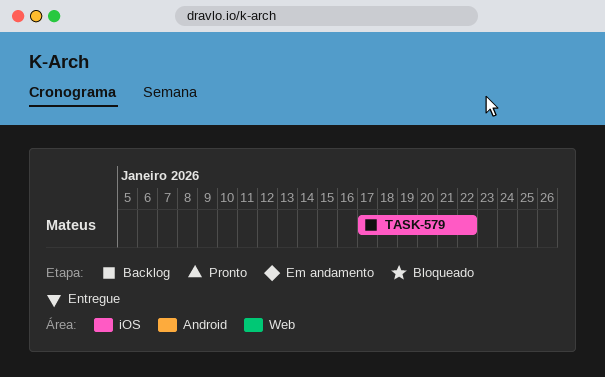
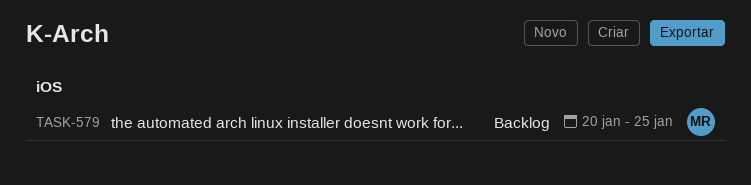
TASK-579, start: Jan 17 -> Jan 20
TASK-579, due: Jan 22 -> Jan 25

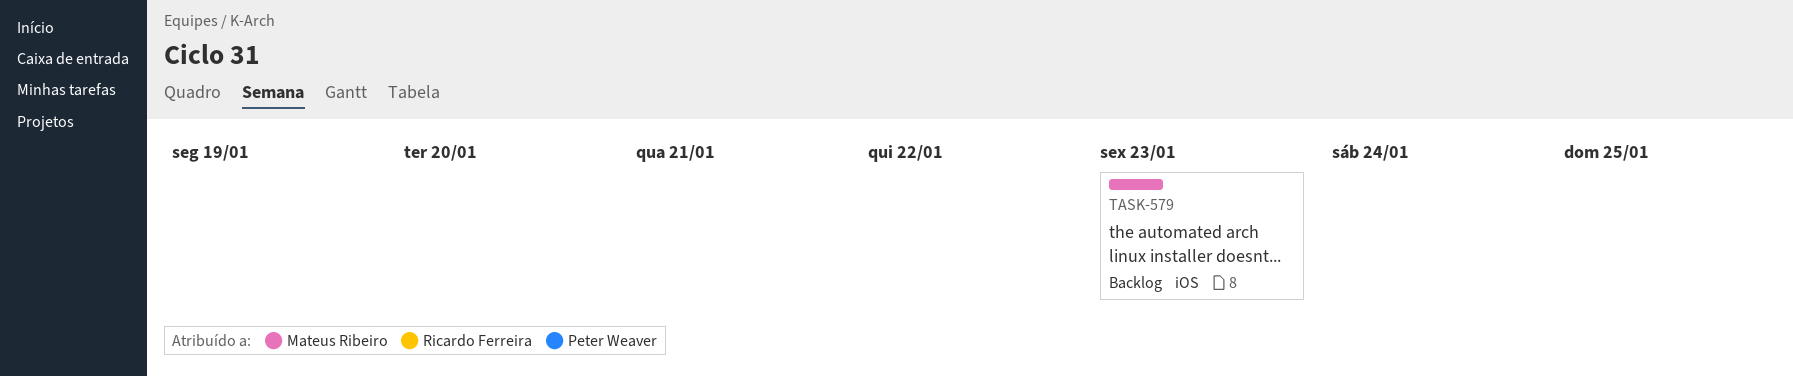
TASK-579, due: Jan 25 -> Jan 23

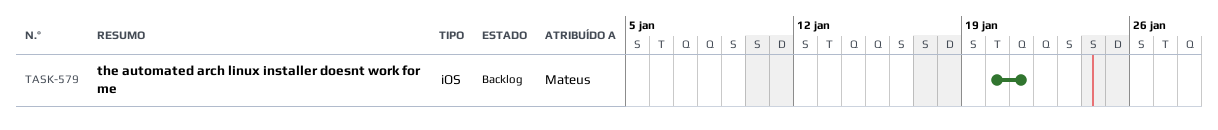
TASK-579, due: Jan 23 -> Jan 21

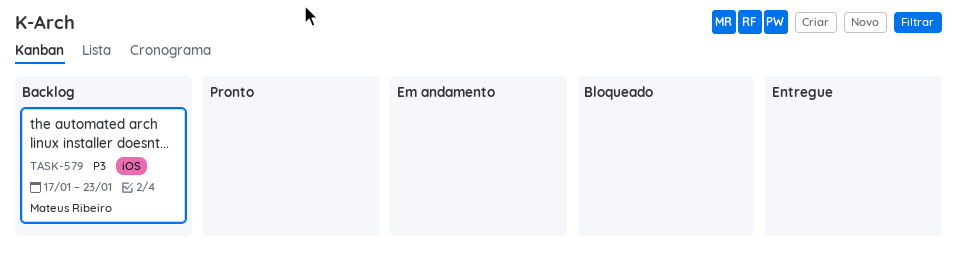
TASK-579, start: Jan 20 -> Jan 17
TASK-579, due: Jan 21 -> Jan 23

